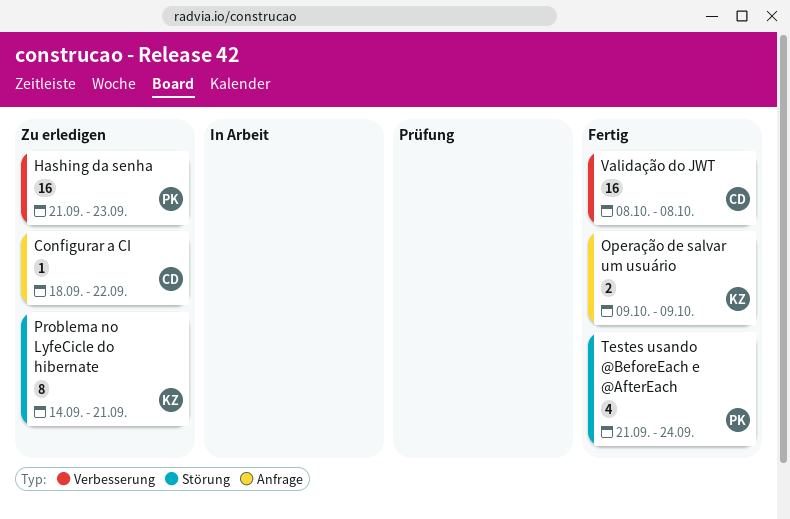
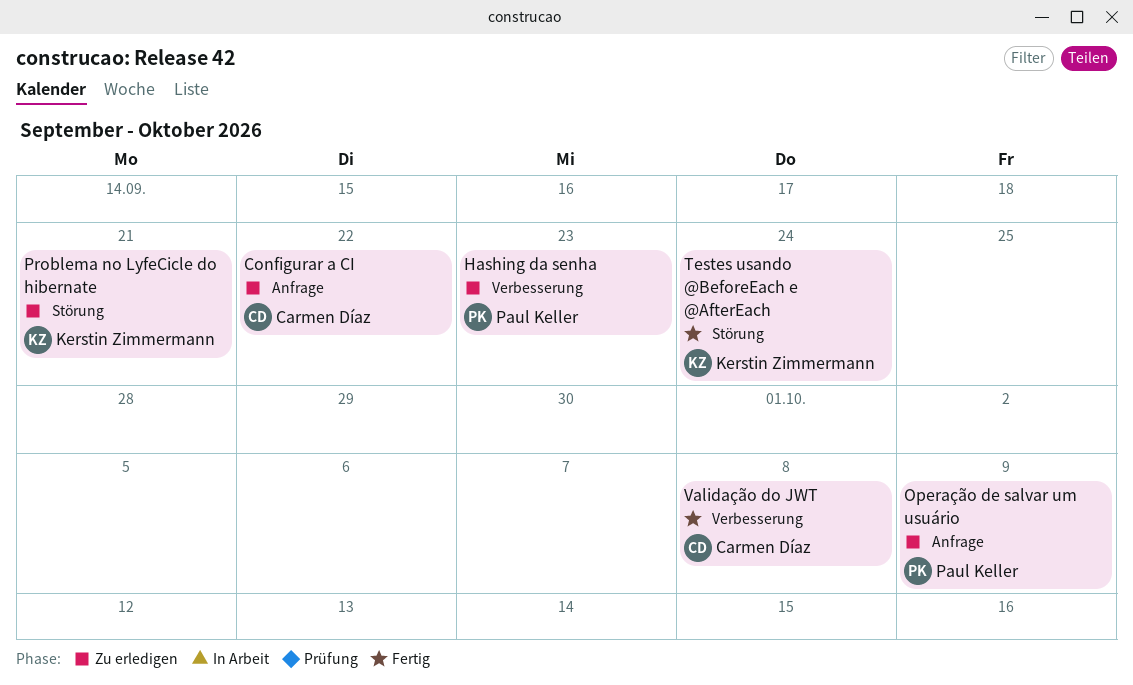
Operação de salvar um usuário, status: Fertig -> Zu erledigen
Operação de salvar um usuário, owner: Kerstin Zimmermann -> Paul Keller
Testes usando @BeforeEach e @AfterEach, owner: Paul Keller -> Kerstin Zimmermann

